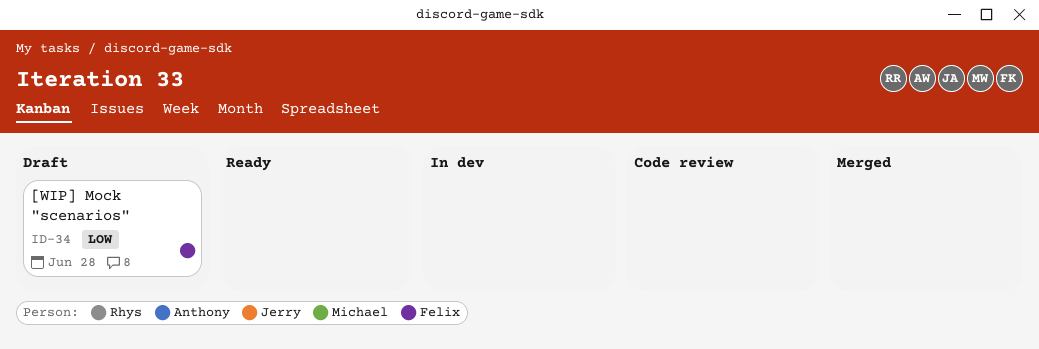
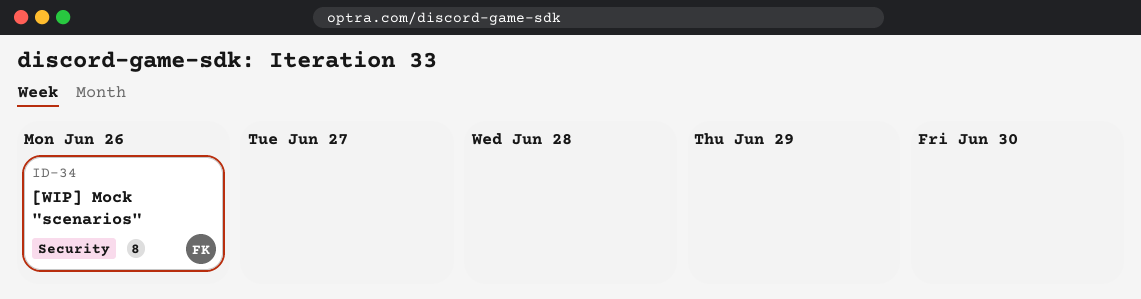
ID-34, due: Jun 28 -> Jun 26

